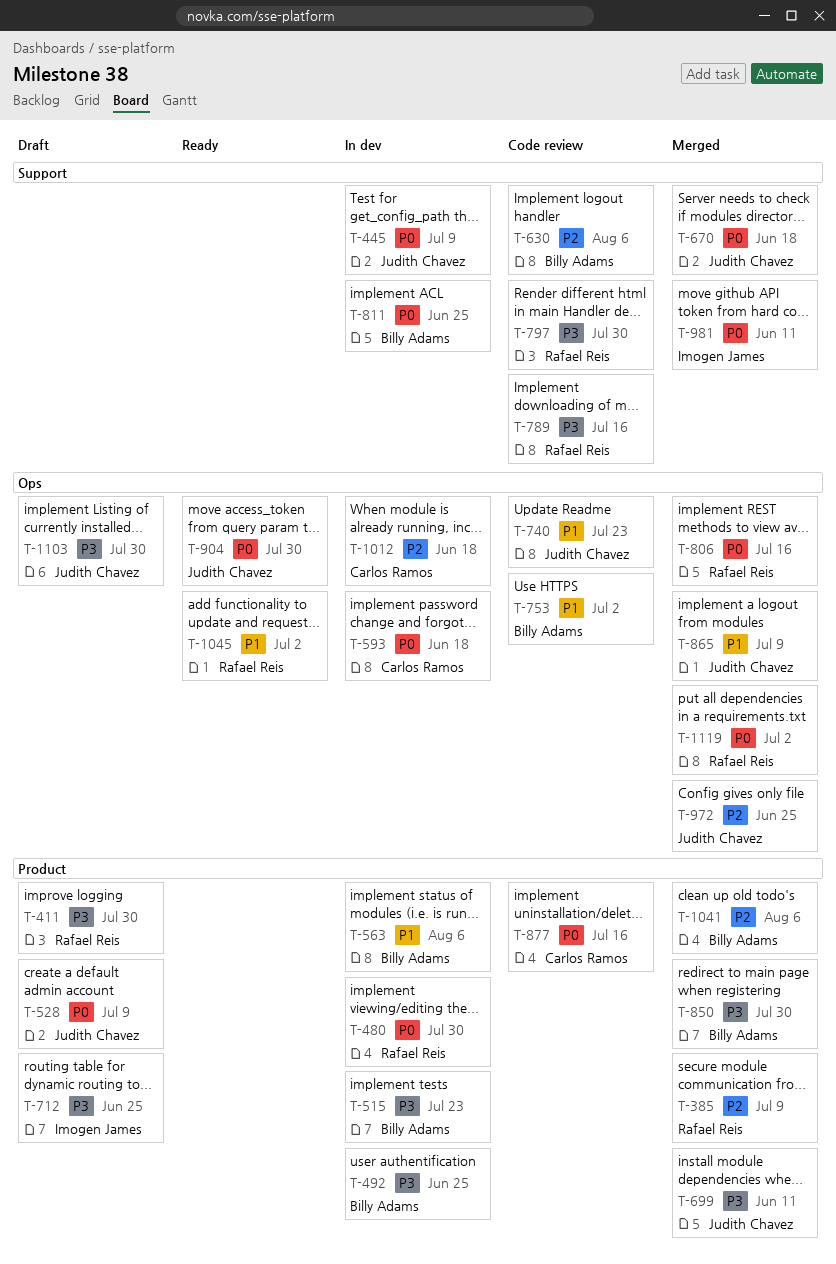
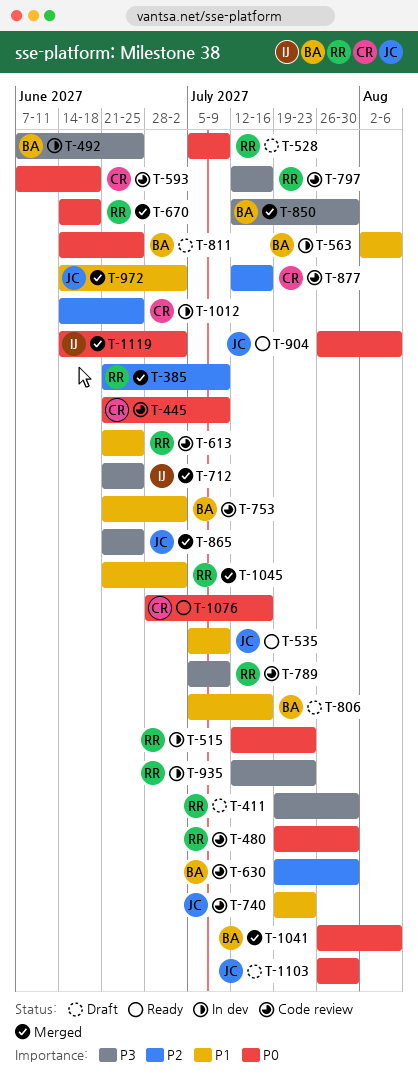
T-445, status: In dev -> Code review
T-445, owner: Judith Chavez -> Carlos Ramos
T-480, status: In dev -> Code review
T-515, owner: Billy Adams -> Rafael Reis
T-515, priority: P3 -> P0
T-528, owner: Judith Chavez -> Rafael Reis
T-535: none -> present
T-593, status: In dev -> Code review
T-613: none -> present
T-630, due: Aug 6 -> Jul 30
T-670, owner: Judith Chavez -> Rafael Reis
T-699: present -> none
T-712, status: Draft -> Merged
T-789, due: Jul 16 -> Jul 9
T-797, due: Jul 30 -> Jul 16
T-806, status: Merged -> Draft
T-806, owner: Rafael Reis -> Billy Adams
T-806, priority: P0 -> P1
T-811, status: In dev -> Draft
T-865, priority: P1 -> P3
T-865, due: Jul 9 -> Jun 25
T-877, priority: P0 -> P2
T-904, due: Jul 30 -> Aug 6
T-935: none -> present
T-972, priority: P2 -> P1
T-972, due: Jun 25 -> Jul 2
T-981: present -> none
T-1012, due: Jun 18 -> Jun 25
T-1041, priority: P2 -> P0
T-1045, status: Ready -> Merged
T-1076: none -> present
T-1103, priority: P3 -> P0
T-1119, owner: Rafael Reis -> Imogen James

